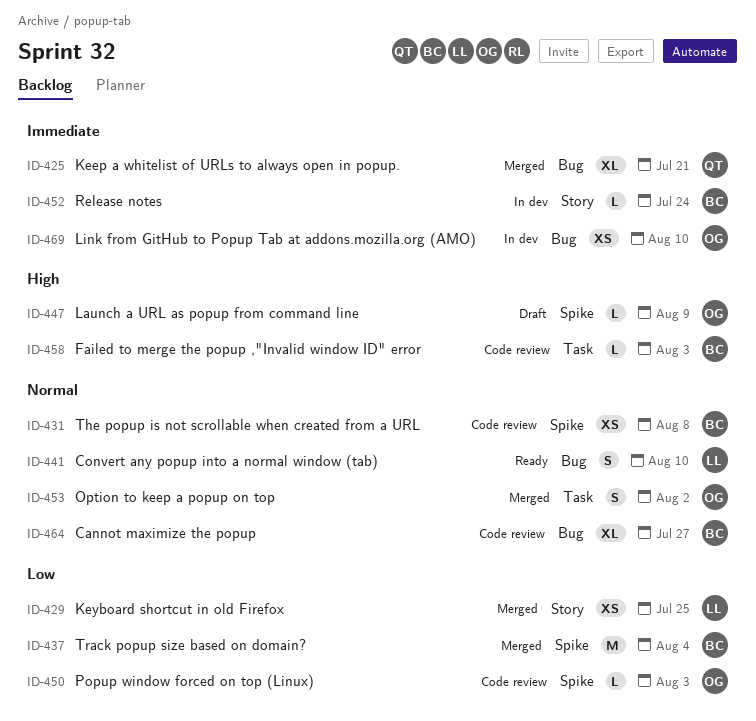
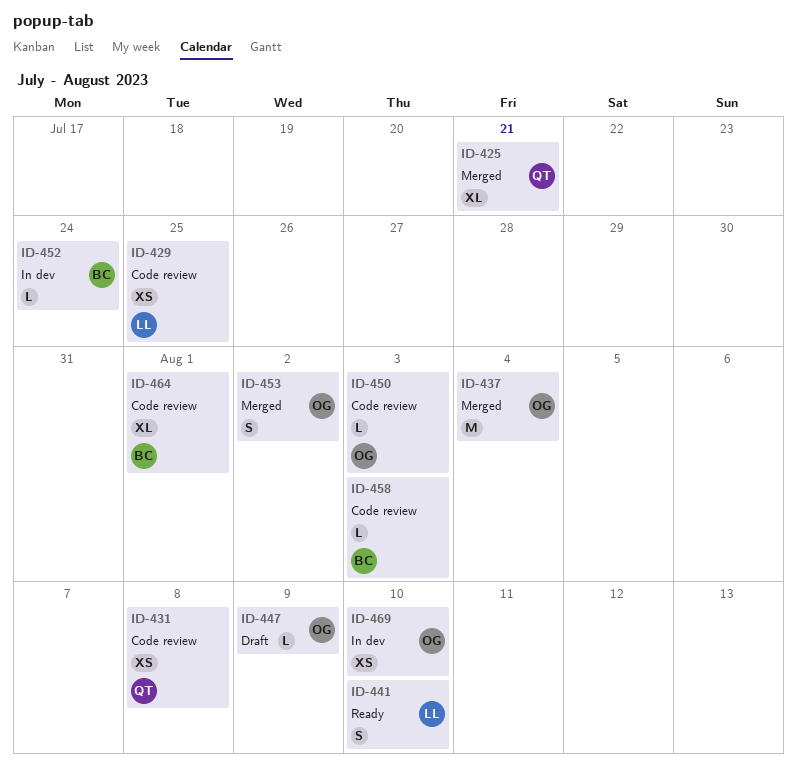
ID-429, status: Merged -> Code review
ID-431, owner: BC -> QT
ID-437, owner: BC -> OG
ID-464, due: Jul 27 -> Aug 1

